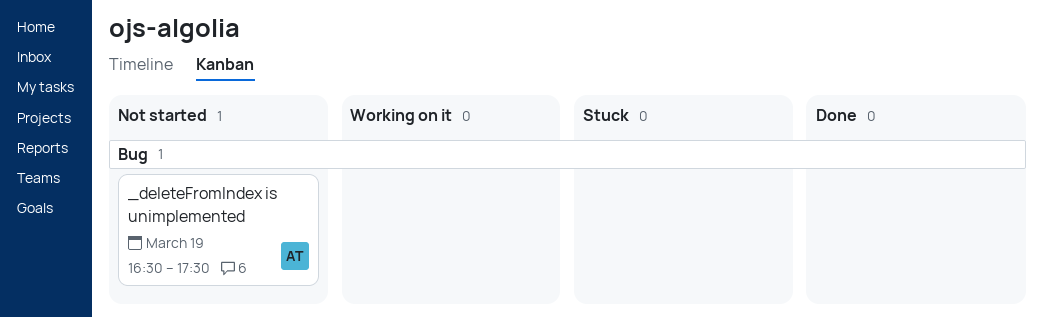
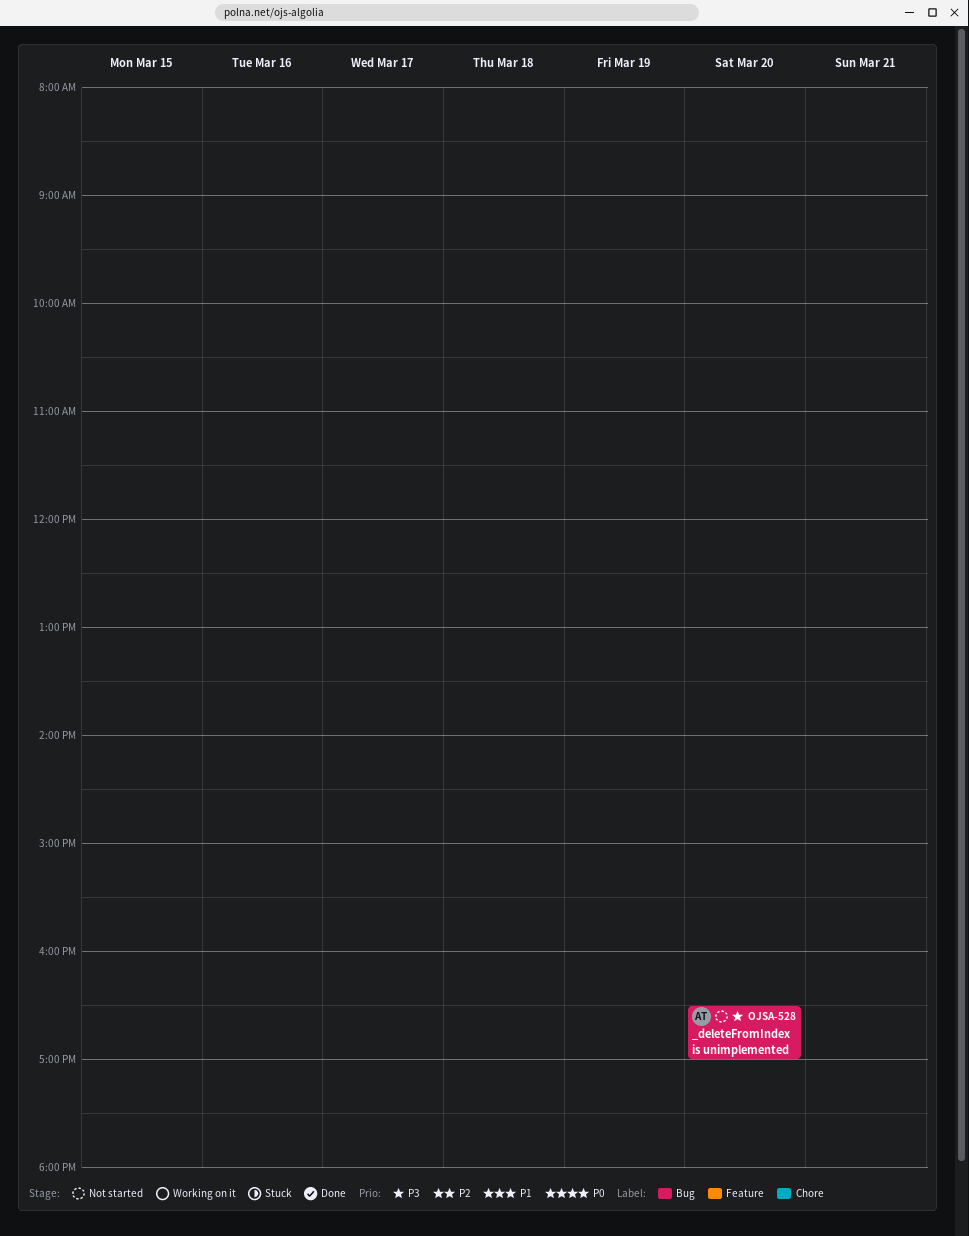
_deleteFromIndex is unimplemented, day: Mar 19 -> Mar 20
_deleteFromIndex is unimplemented, ends: 17:30 -> 17:00

